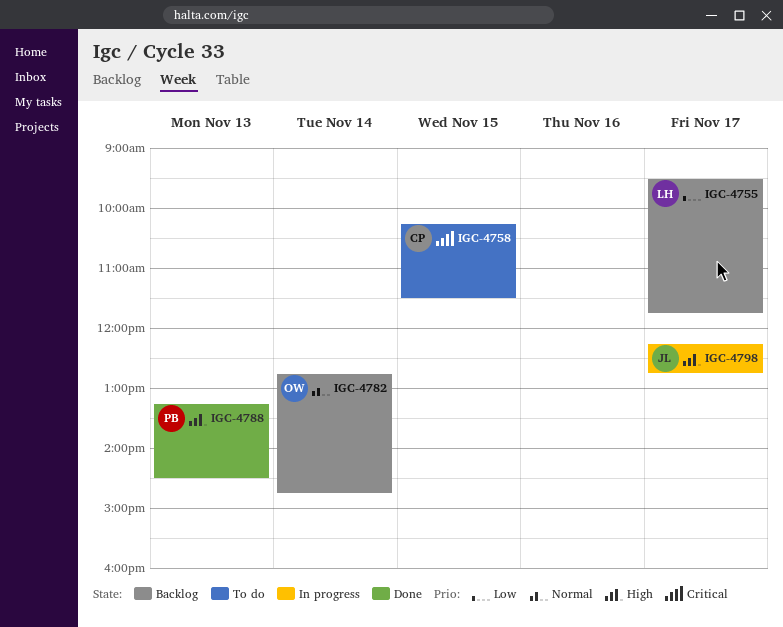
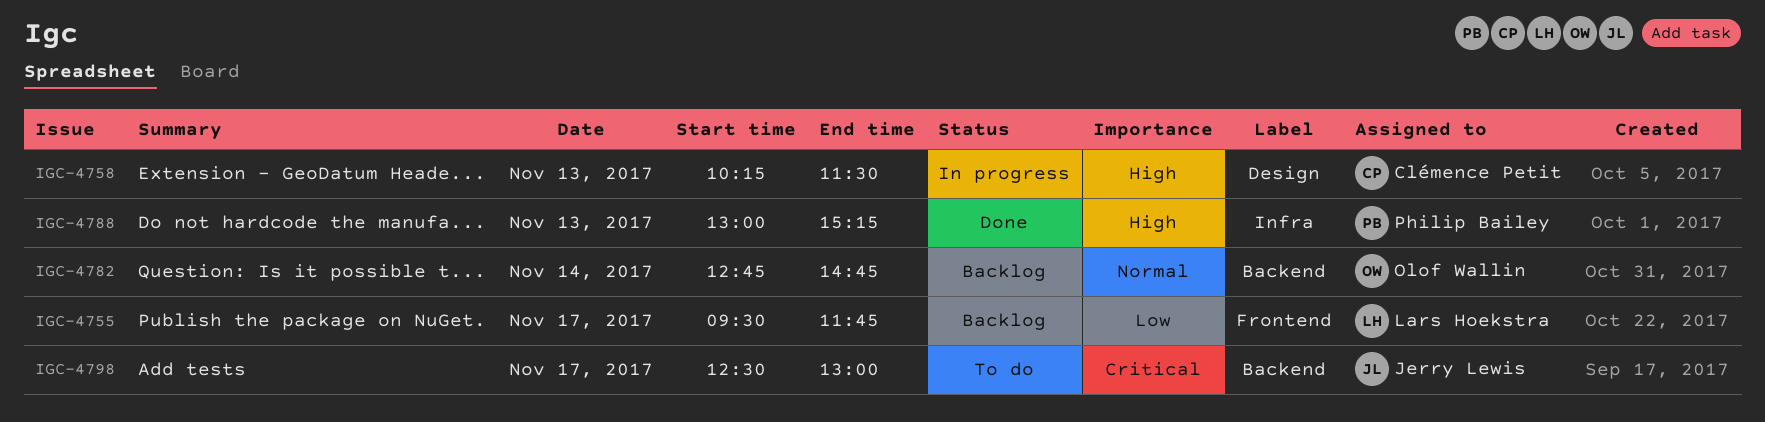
IGC-4758, status: To do -> In progress
IGC-4758, priority: Critical -> High
IGC-4758, day: Nov 15 -> Nov 13
IGC-4788, begins: 13:15 -> 13:00
IGC-4788, ends: 14:30 -> 15:15
IGC-4798, status: In progress -> To do
IGC-4798, priority: High -> Critical
IGC-4798, begins: 12:15 -> 12:30
IGC-4798, ends: 12:45 -> 13:00

